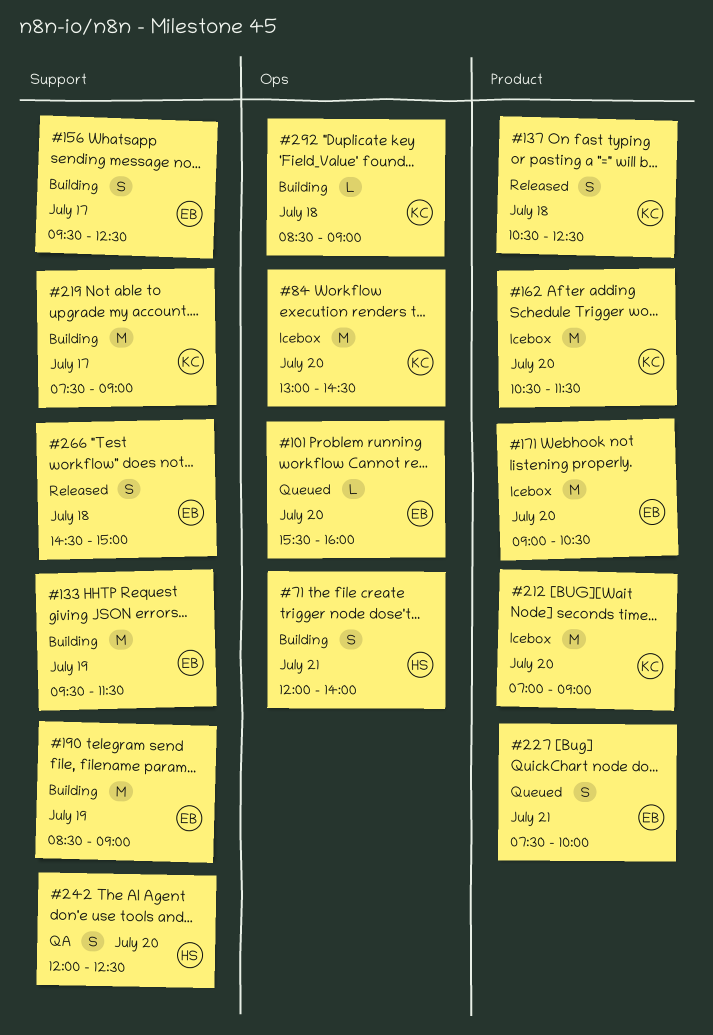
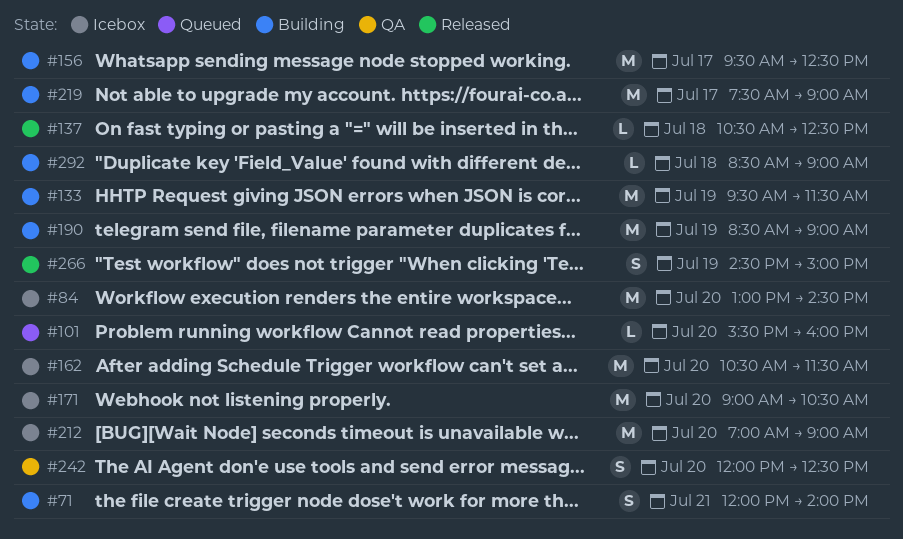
#137, estimate: S -> L
#156, estimate: S -> M
#227: present -> none
#266, day: Jul 18 -> Jul 19

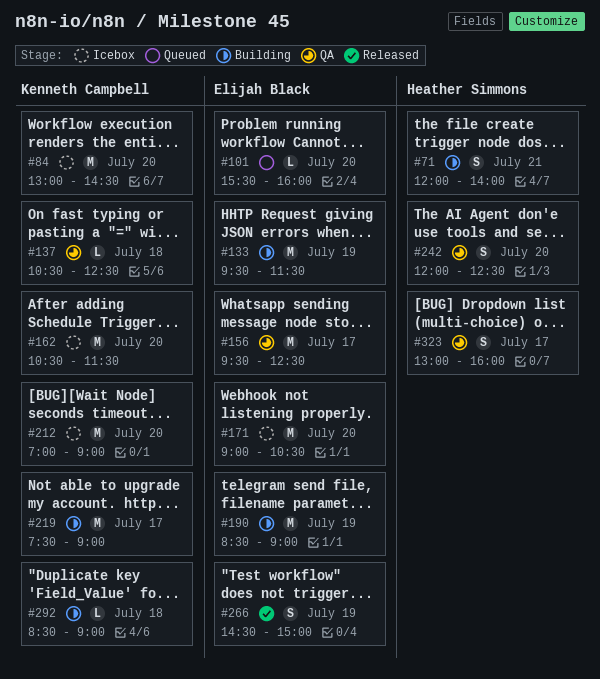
#137, status: Released -> QA
#156, status: Building -> QA
#323: none -> present

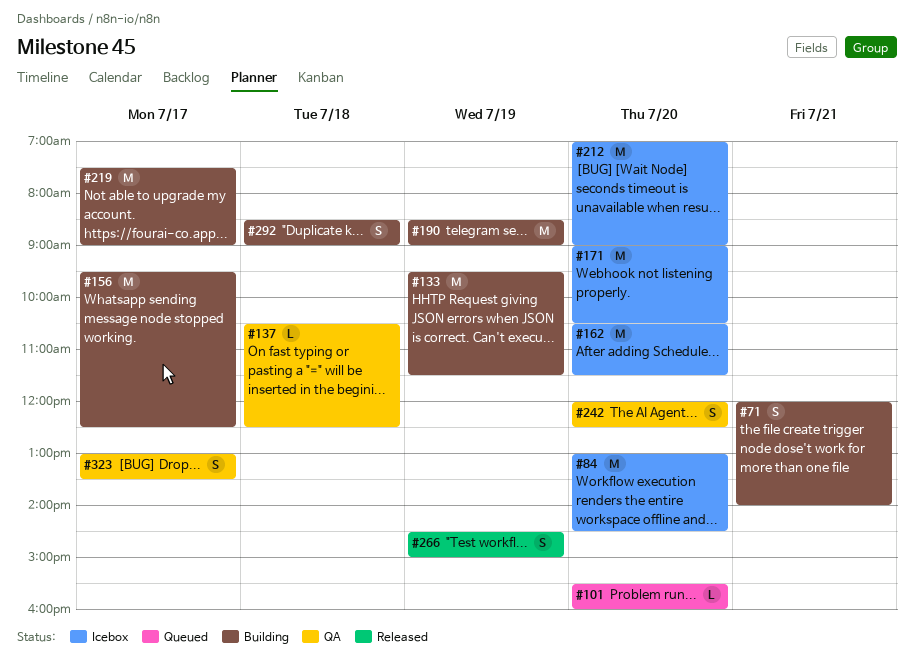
#156, status: QA -> Building
#292, estimate: L -> S
#323, ends: 16:00 -> 13:30

